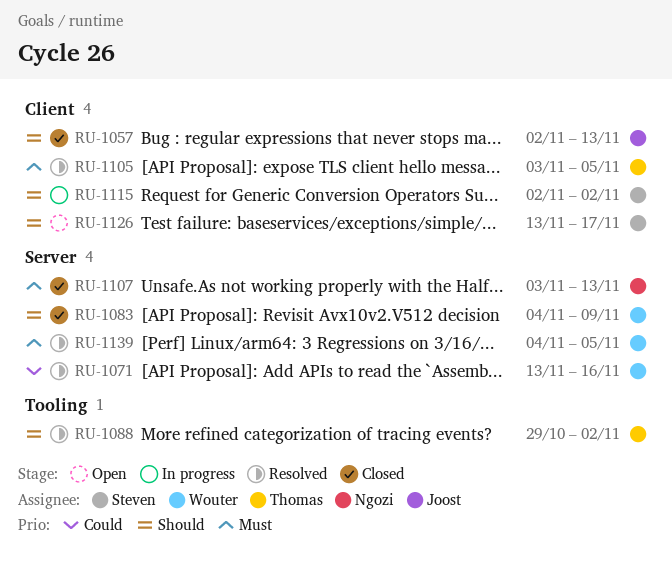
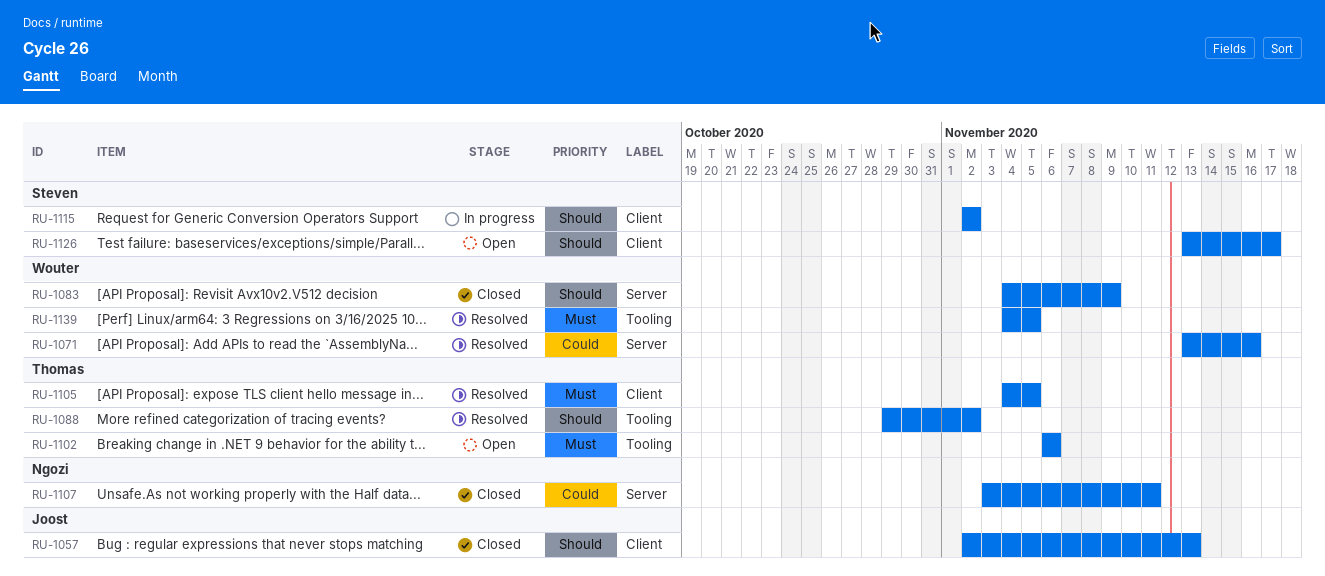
RU-1102: none -> present
RU-1105, start: Nov 3 -> Nov 4
RU-1107, priority: Must -> Could
RU-1107, due: Nov 13 -> Nov 11
RU-1139, label: Server -> Tooling

